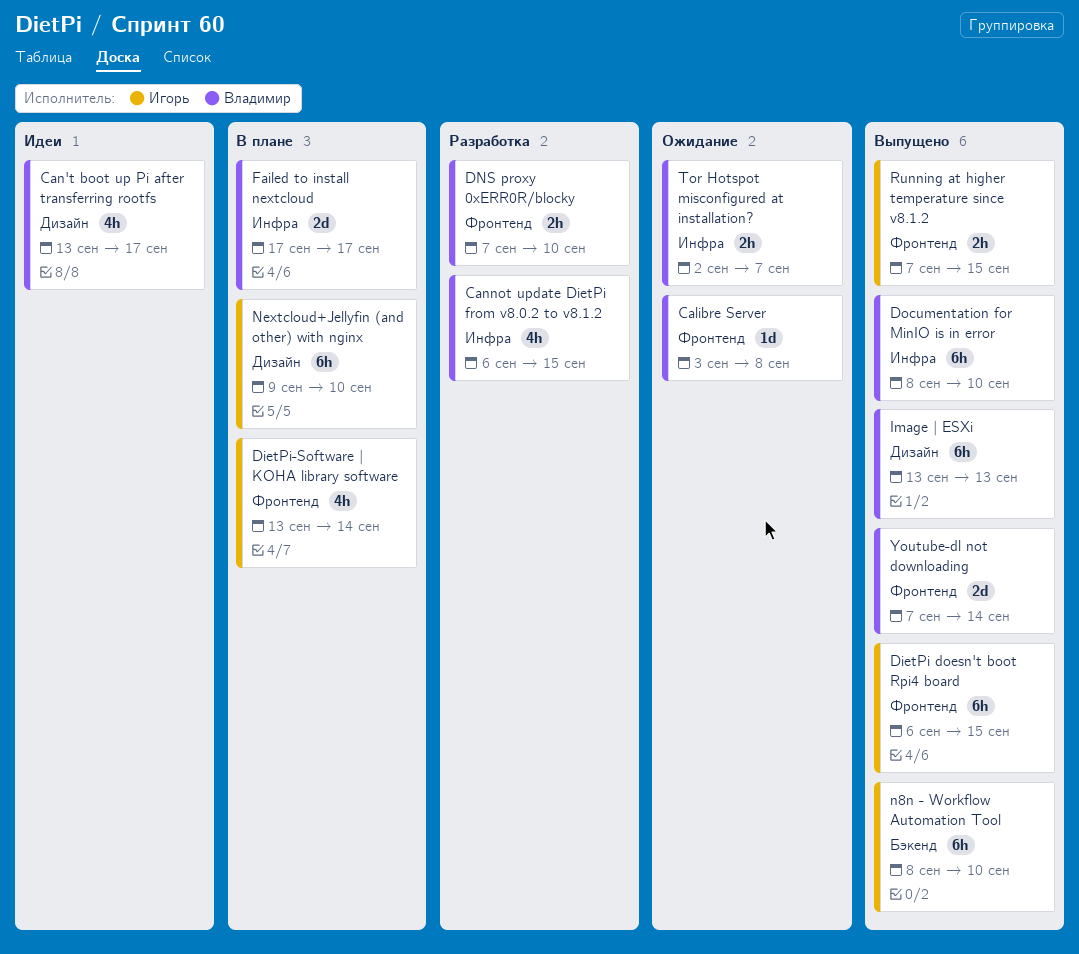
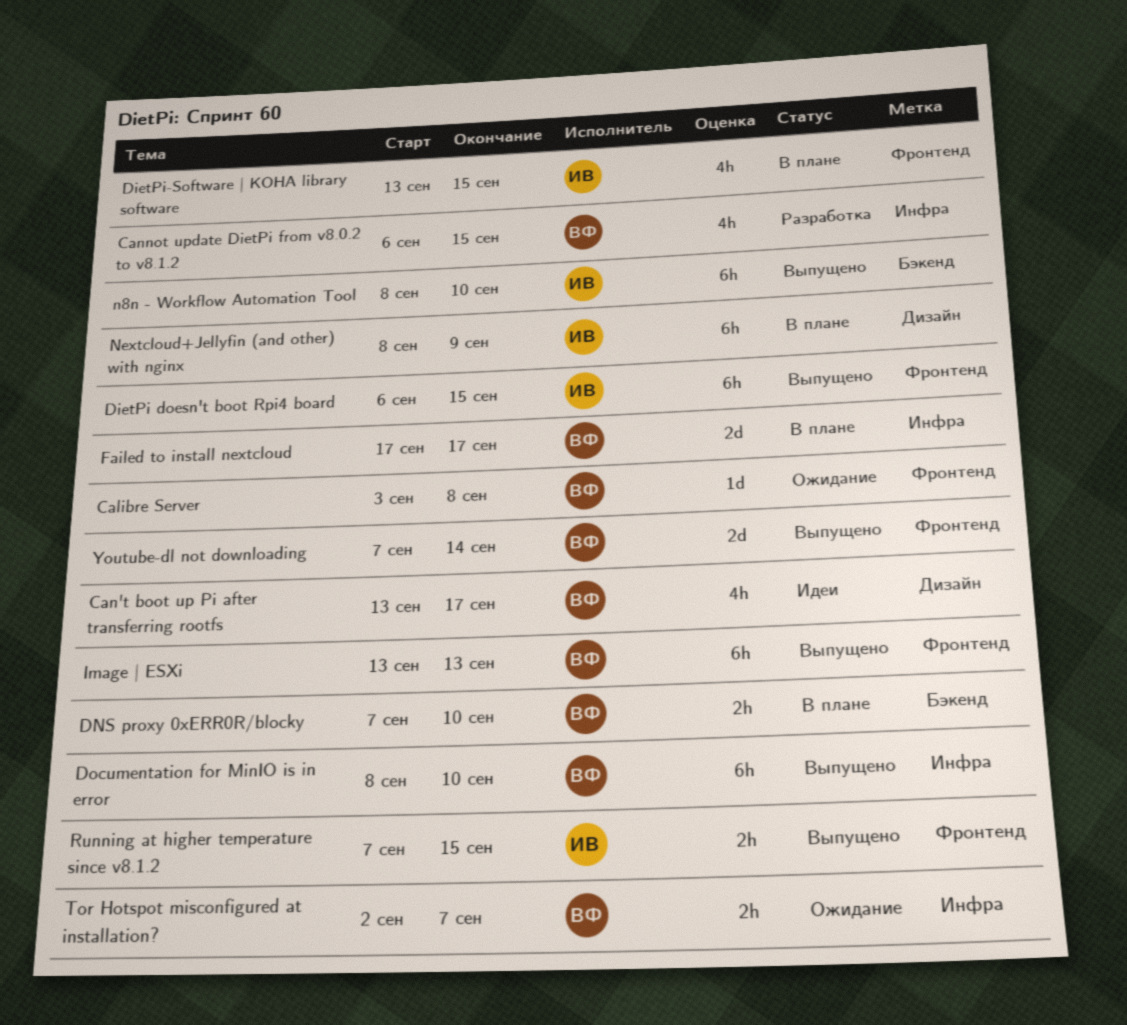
DietPi-Software | KOHA library software, due: Sep 14 -> Sep 15
DNS proxy 0xERR0R/blocky, status: Разработка -> В плане
DNS proxy 0xERR0R/blocky, label: Фронтенд -> Бэкенд
Image | ESXi, label: Дизайн -> Фронтенд
Nextcloud+Jellyfin (and other) with nginx, start: Sep 9 -> Sep 8
Nextcloud+Jellyfin (and other) with nginx, due: Sep 10 -> Sep 9

